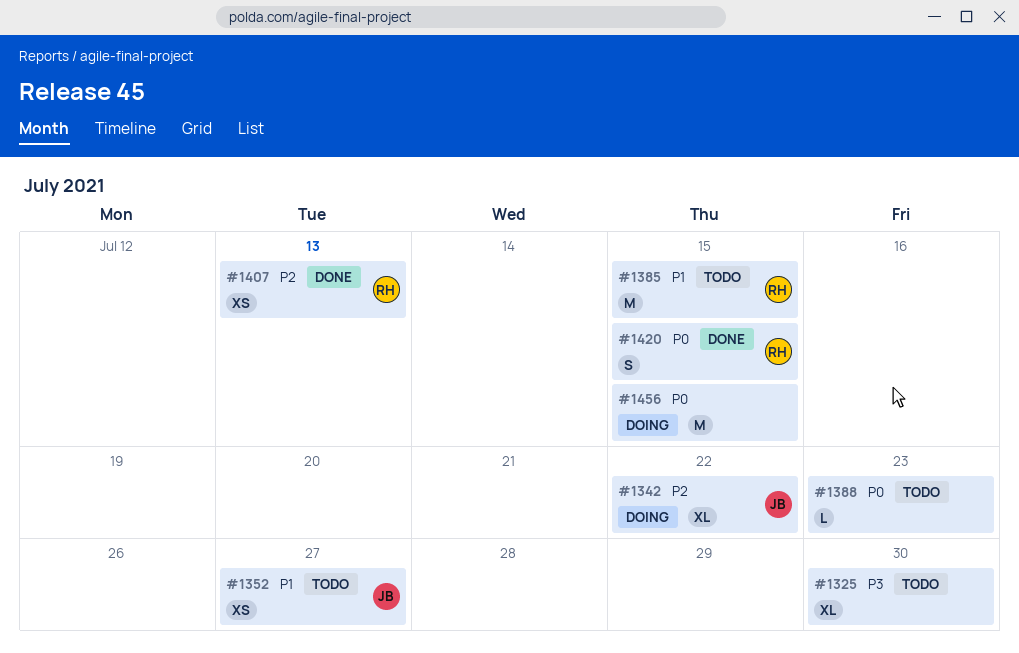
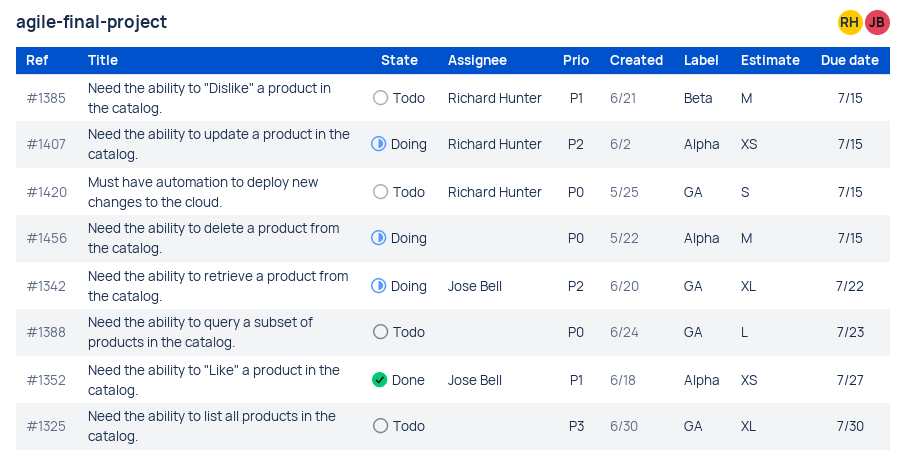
#1352, status: Todo -> Done
#1407, status: Done -> Doing
#1407, due: Jul 13 -> Jul 15
#1420, status: Done -> Todo

